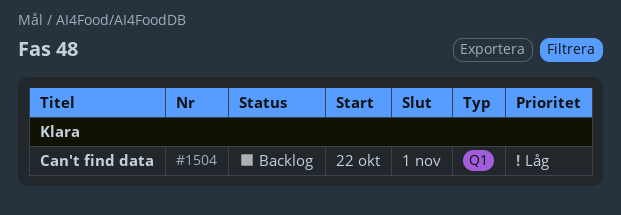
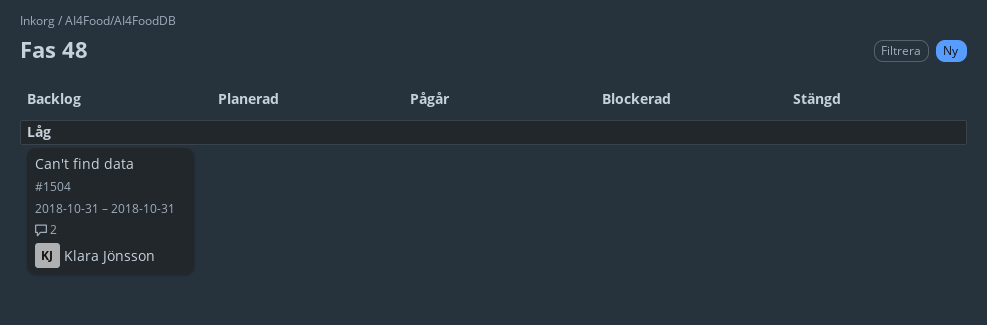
#1504, start: Oct 22 -> Oct 31
#1504, due: Nov 1 -> Oct 31

